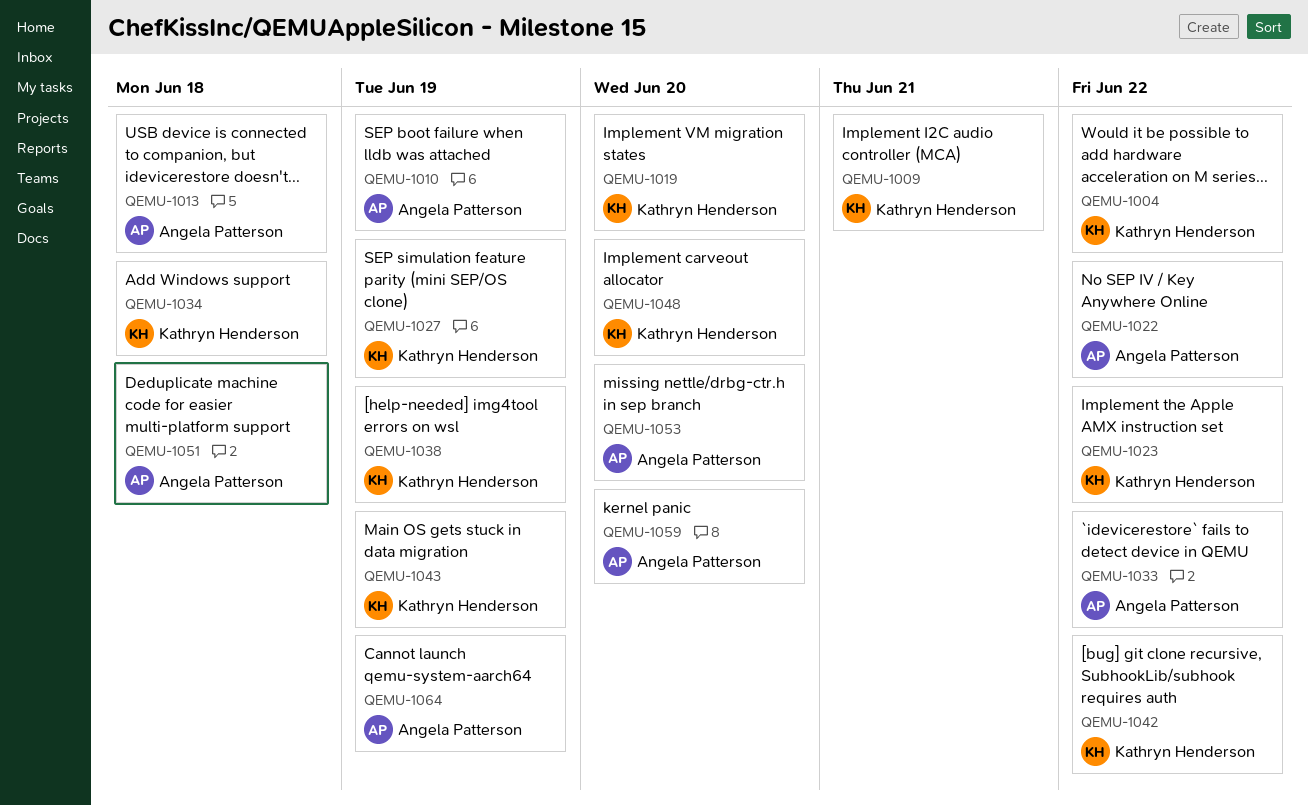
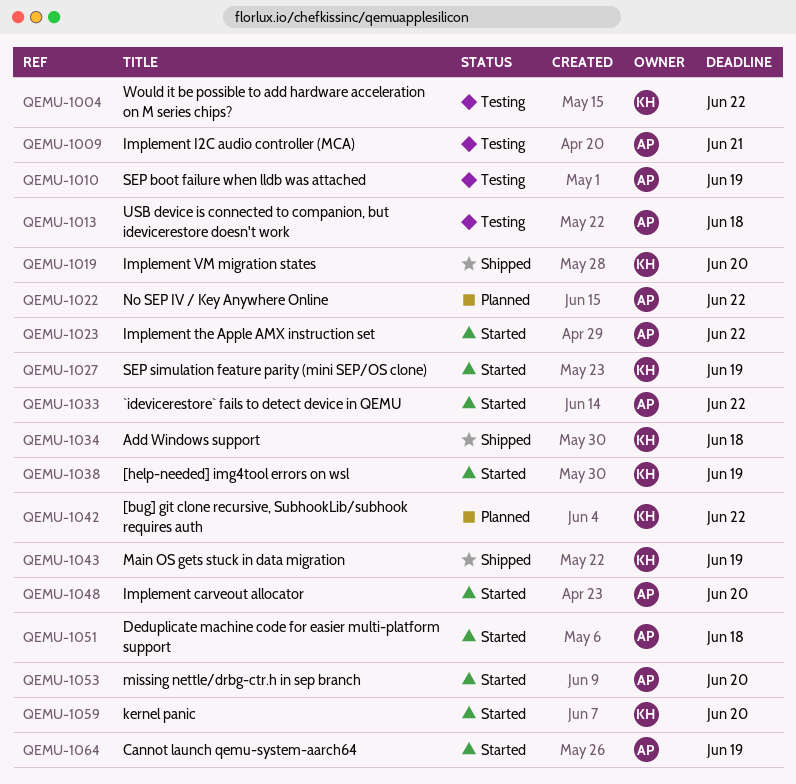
QEMU-1009, owner: Kathryn Henderson -> Angela Patterson
QEMU-1023, owner: Kathryn Henderson -> Angela Patterson
QEMU-1048, owner: Kathryn Henderson -> Angela Patterson
QEMU-1059, owner: Angela Patterson -> Kathryn Henderson

